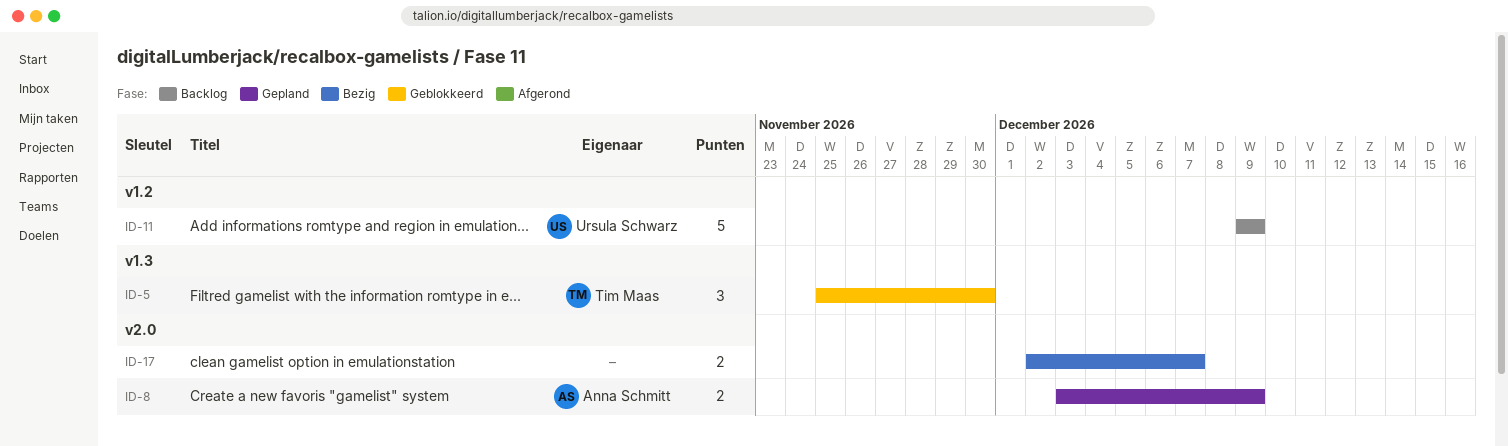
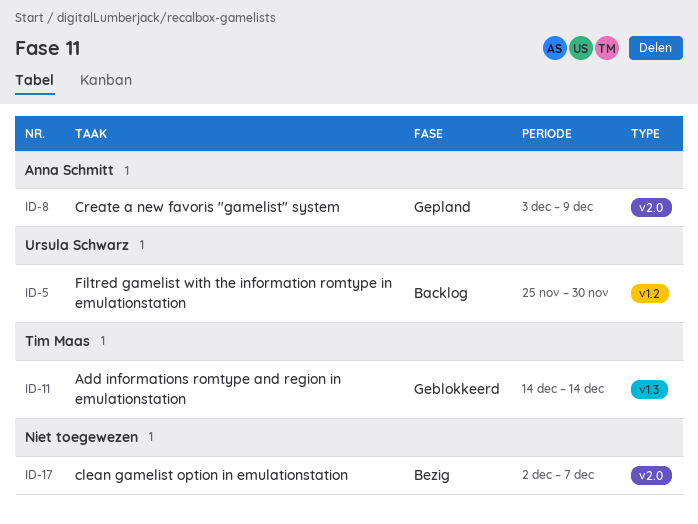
ID-5, status: Geblokkeerd -> Backlog
ID-5, owner: Tim Maas -> Ursula Schwarz
ID-5, label: v1.3 -> v1.2
ID-11, status: Backlog -> Geblokkeerd
ID-11, owner: Ursula Schwarz -> Tim Maas
ID-11, label: v1.2 -> v1.3
ID-11, start: Dec 9 -> Dec 14
ID-11, due: Dec 9 -> Dec 14

